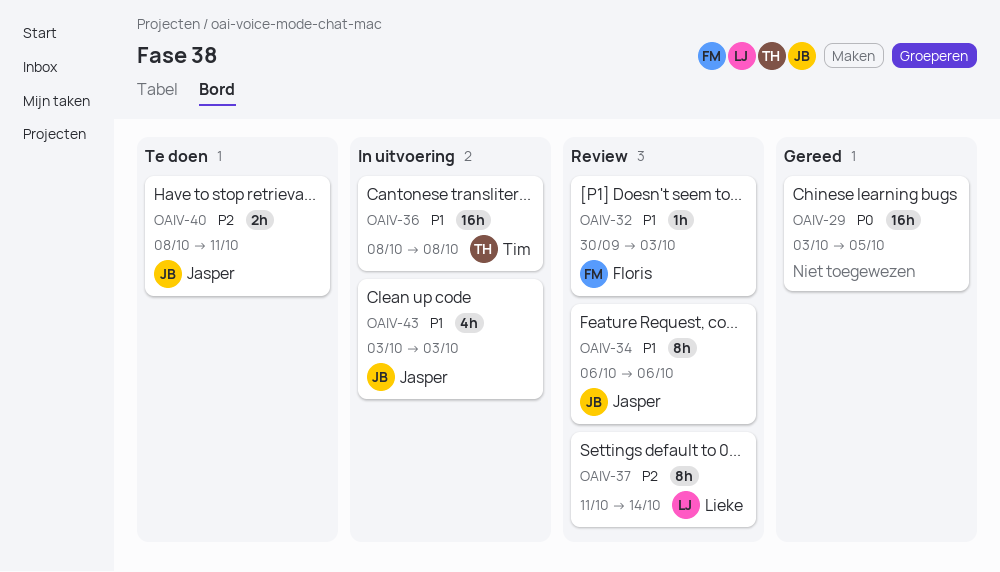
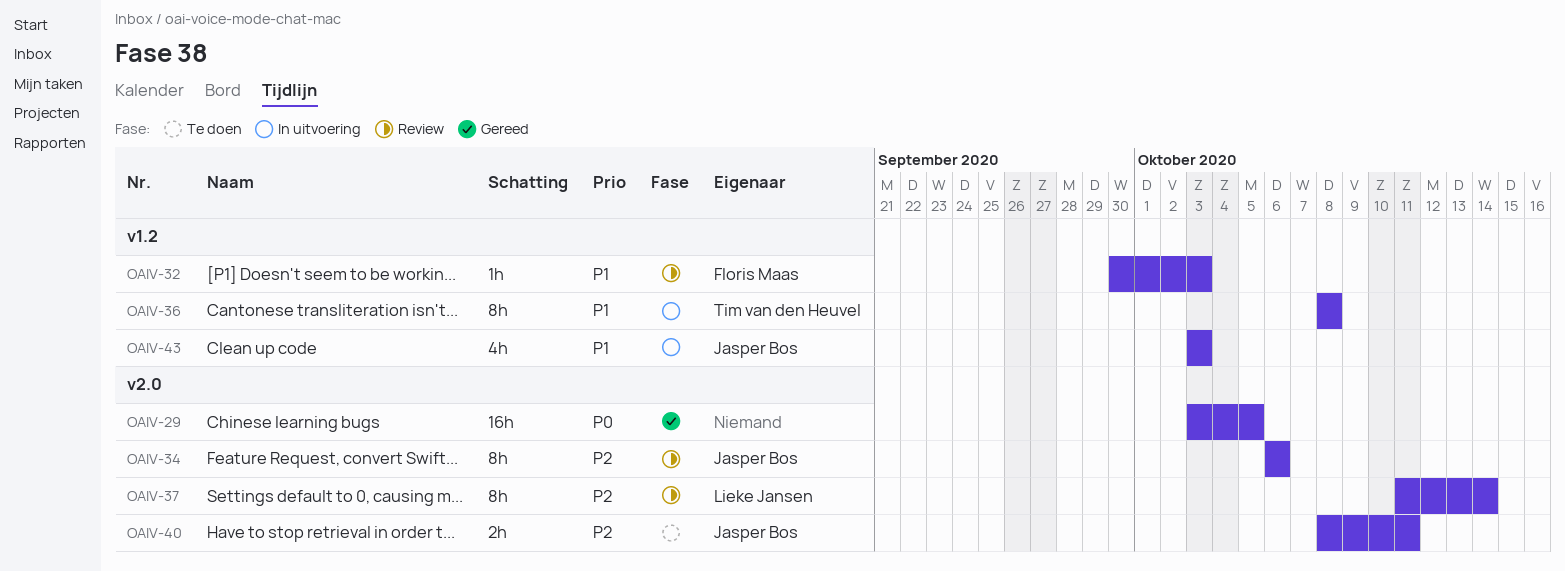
OAIV-34, priority: P1 -> P2
OAIV-36, estimate: 16h -> 8h

